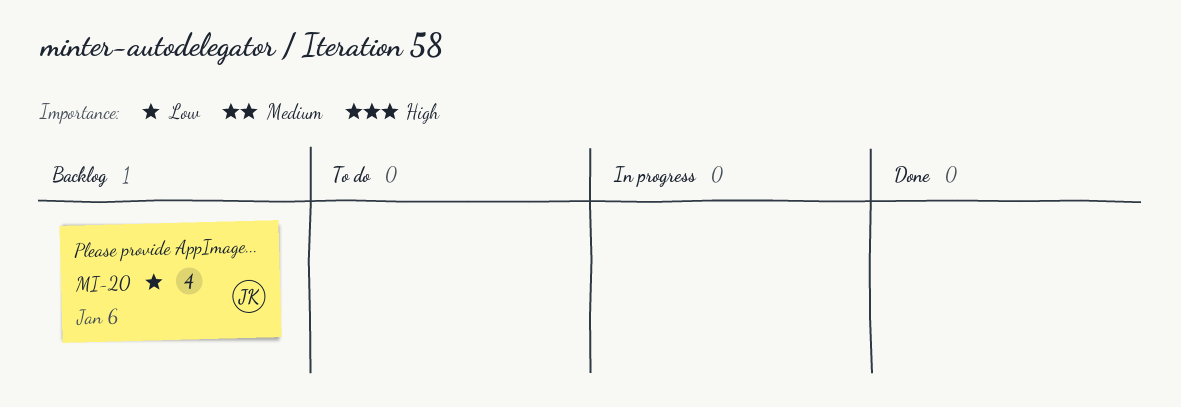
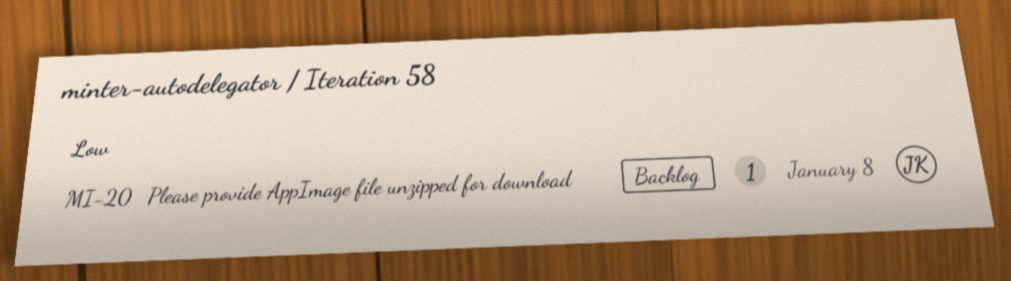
MI-20, estimate: 4 -> 1
MI-20, due: Jan 6 -> Jan 8

